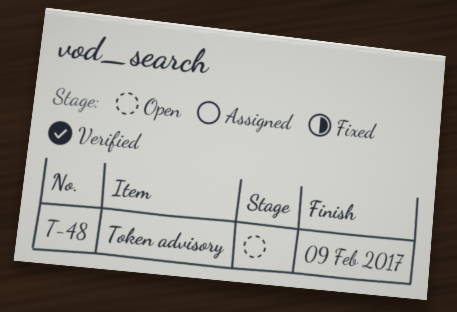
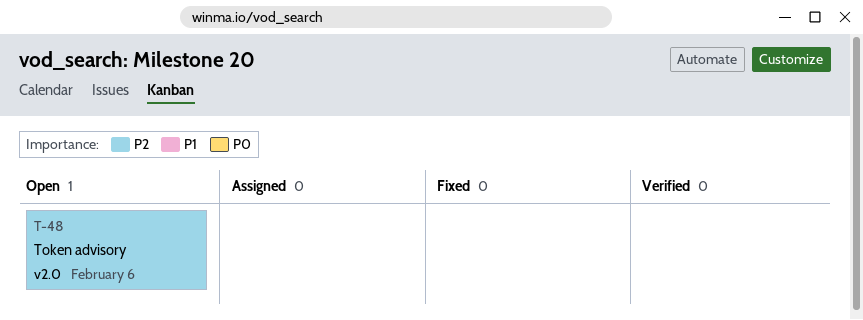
T-48, due: Feb 9 -> Feb 6

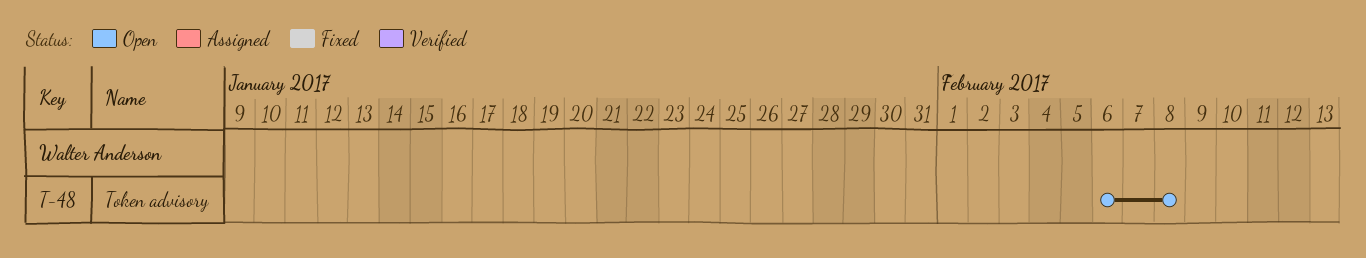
T-48, due: Feb 6 -> Feb 8

